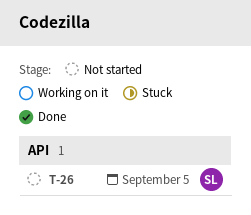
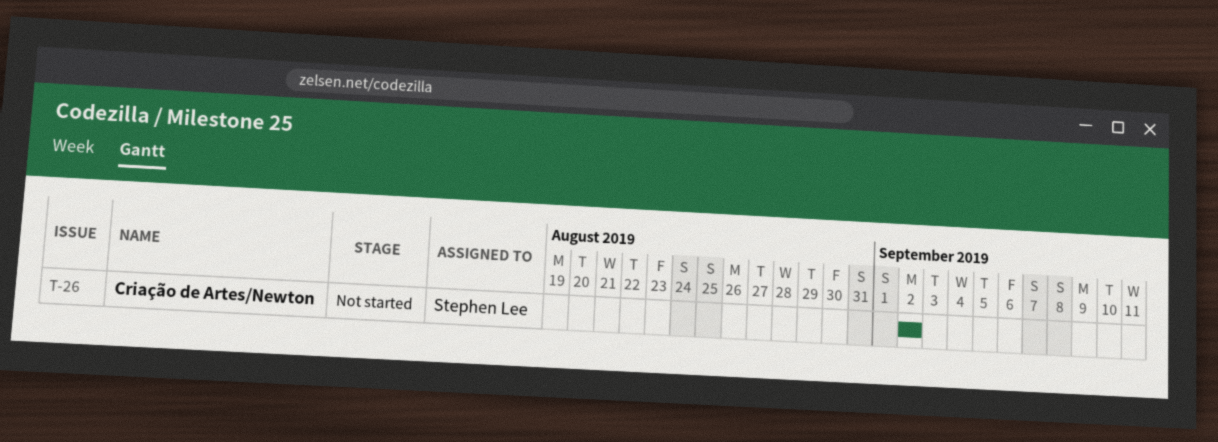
T-26, due: Sep 5 -> Sep 2

